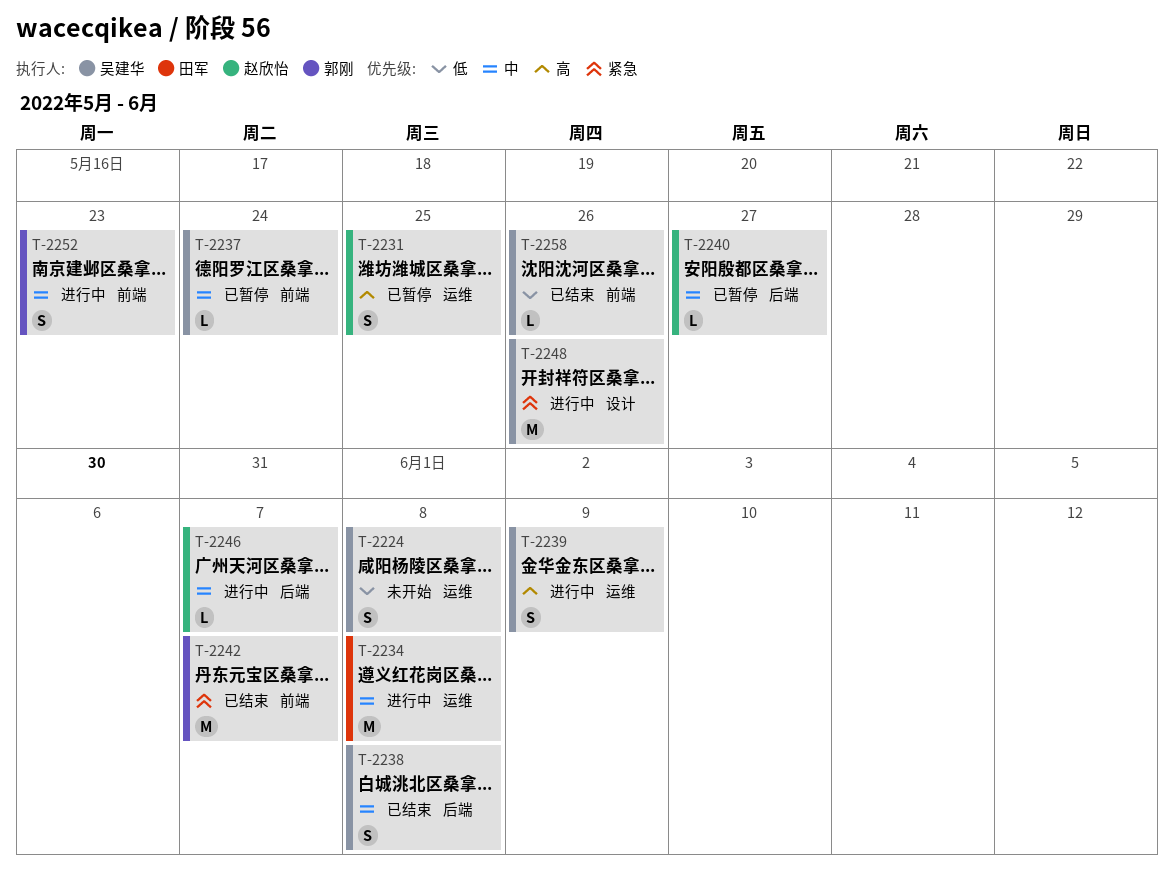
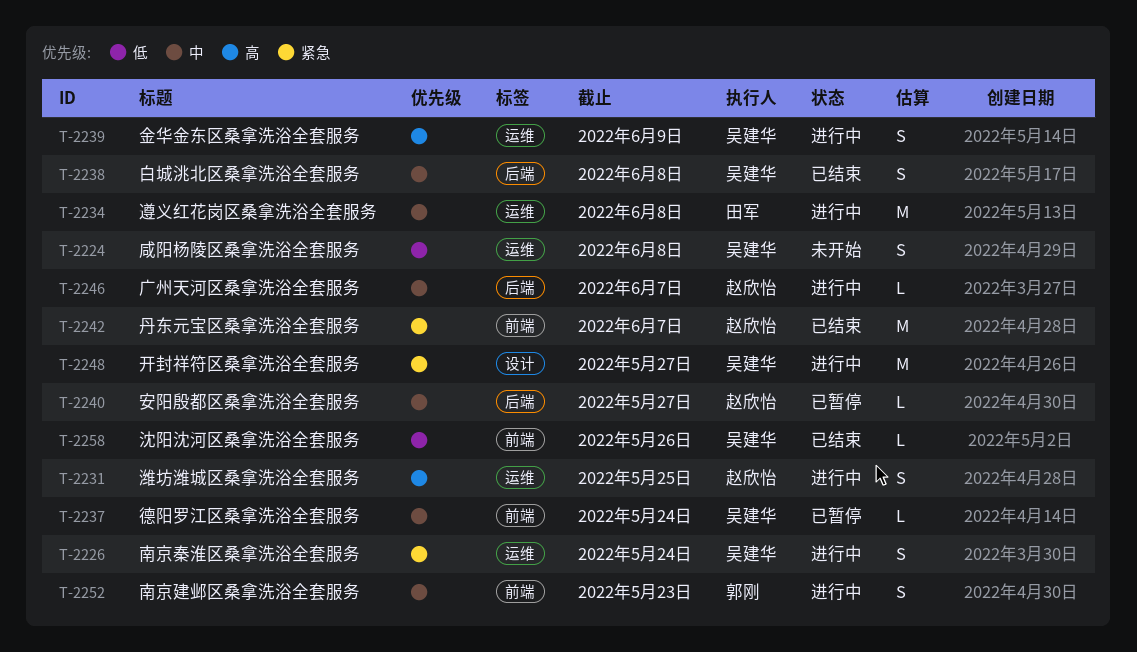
T-2226: none -> present
T-2231, status: 已暂停 -> 进行中
T-2242, owner: 郭刚 -> 赵欣怡
T-2248, due: May 26 -> May 27

